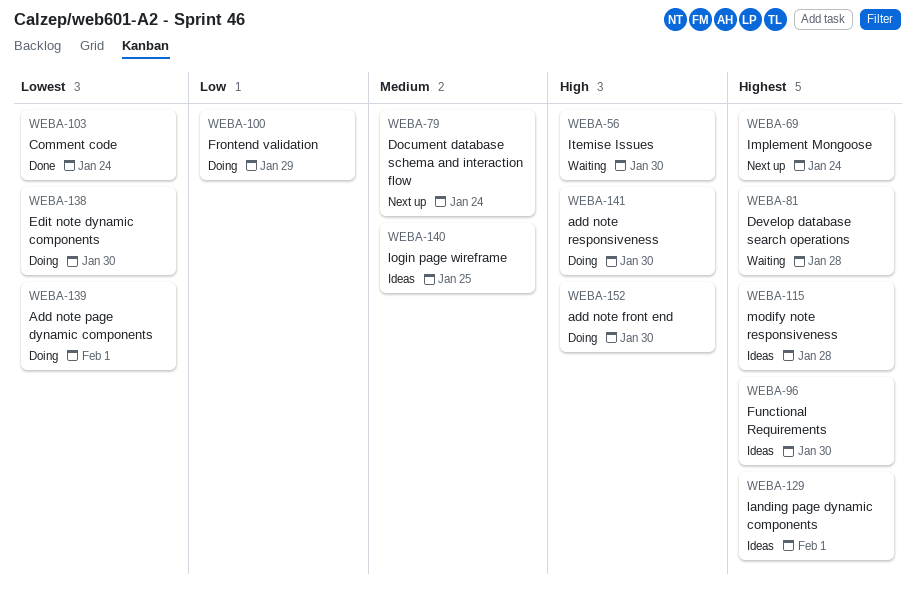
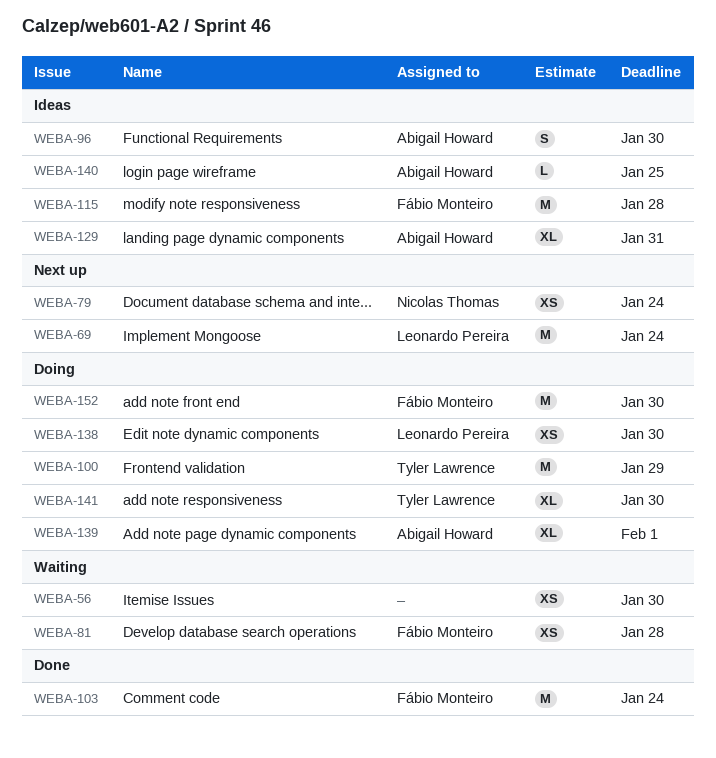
WEBA-129, due: Feb 1 -> Jan 31

